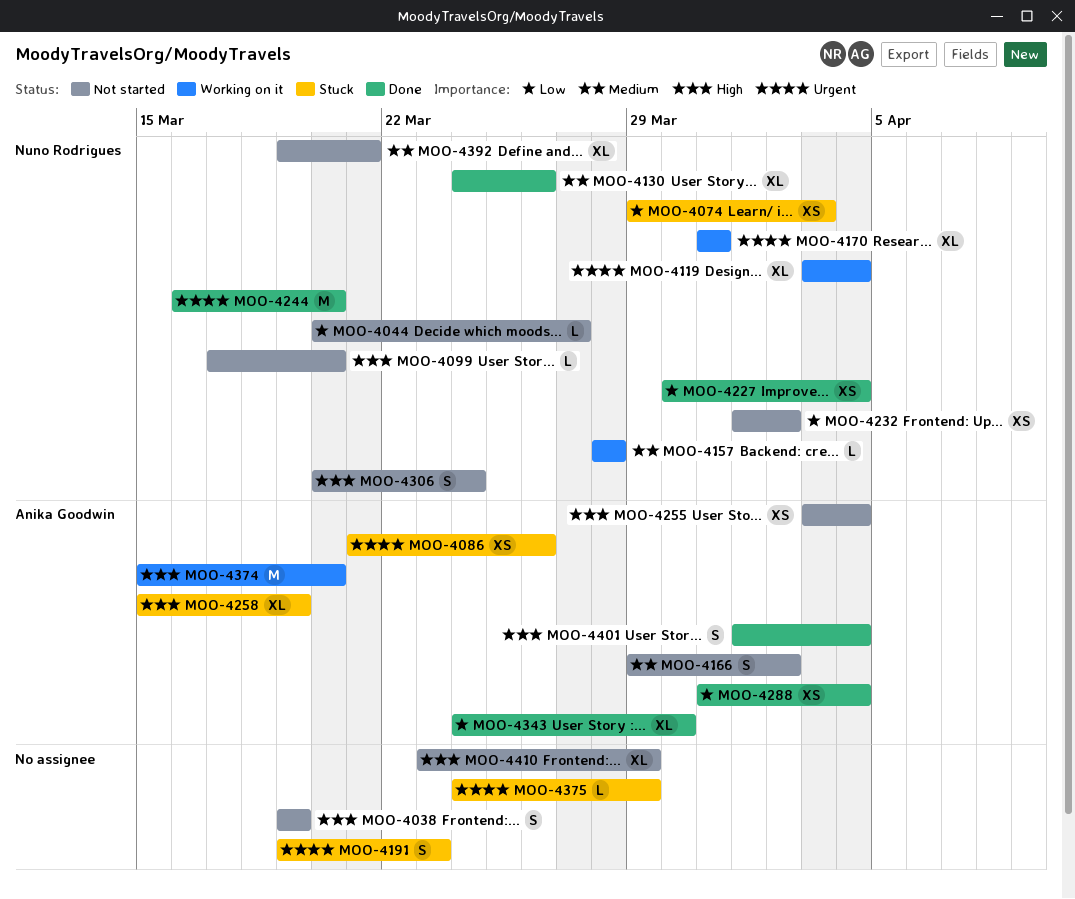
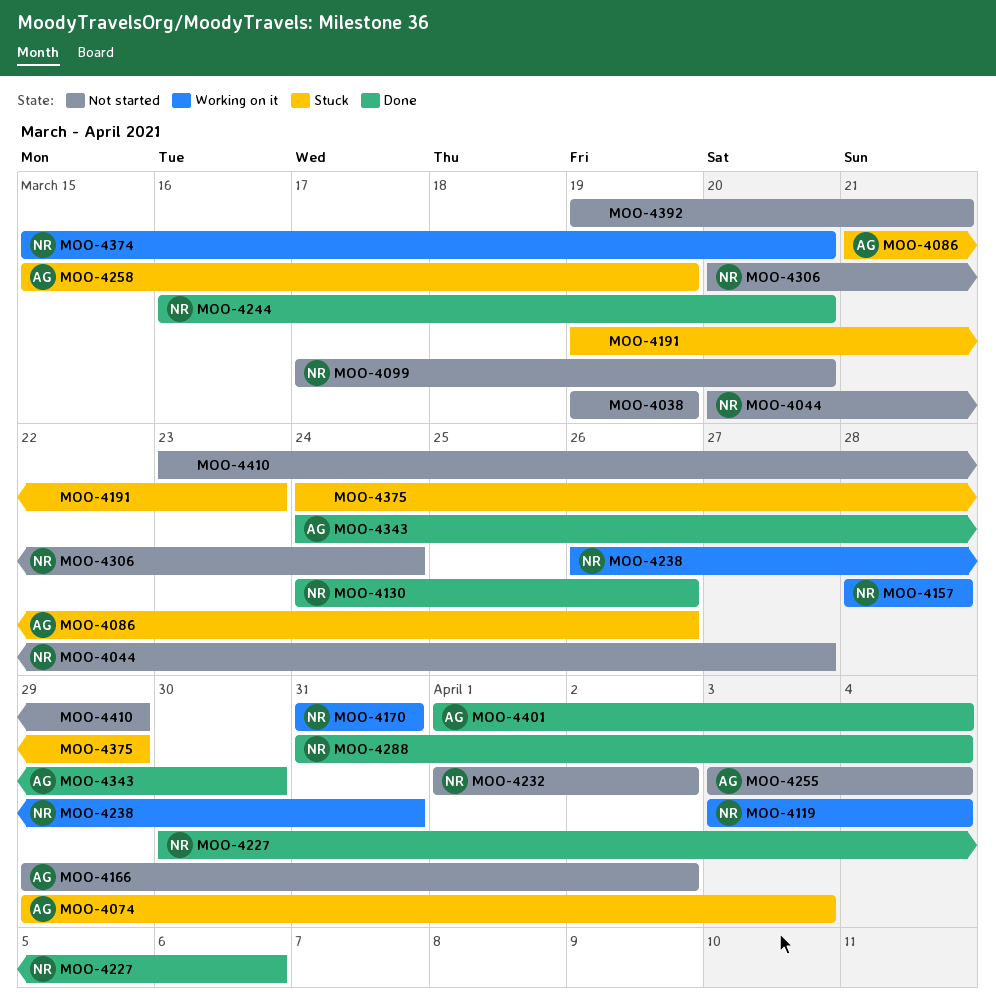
MOO-4074, owner: Nuno Rodrigues -> Anika Goodwin
MOO-4227, due: Apr 4 -> Apr 6
MOO-4238: none -> present
MOO-4288, owner: Anika Goodwin -> Nuno Rodrigues
MOO-4374, owner: Anika Goodwin -> Nuno Rodrigues
MOO-4392, owner: Nuno Rodrigues -> none

